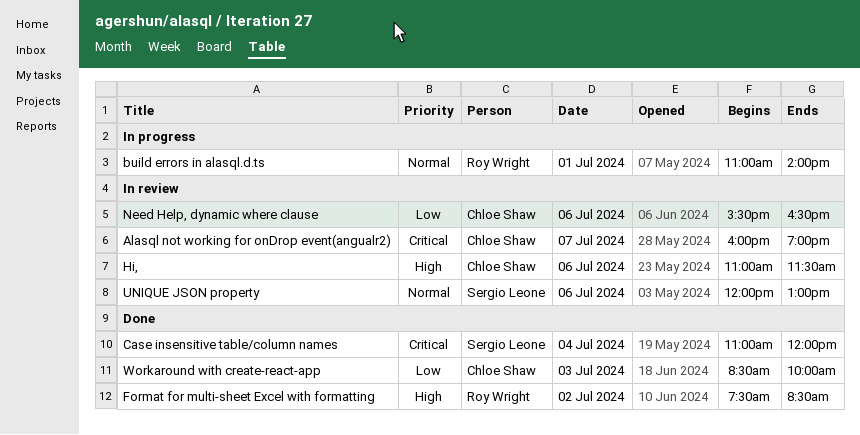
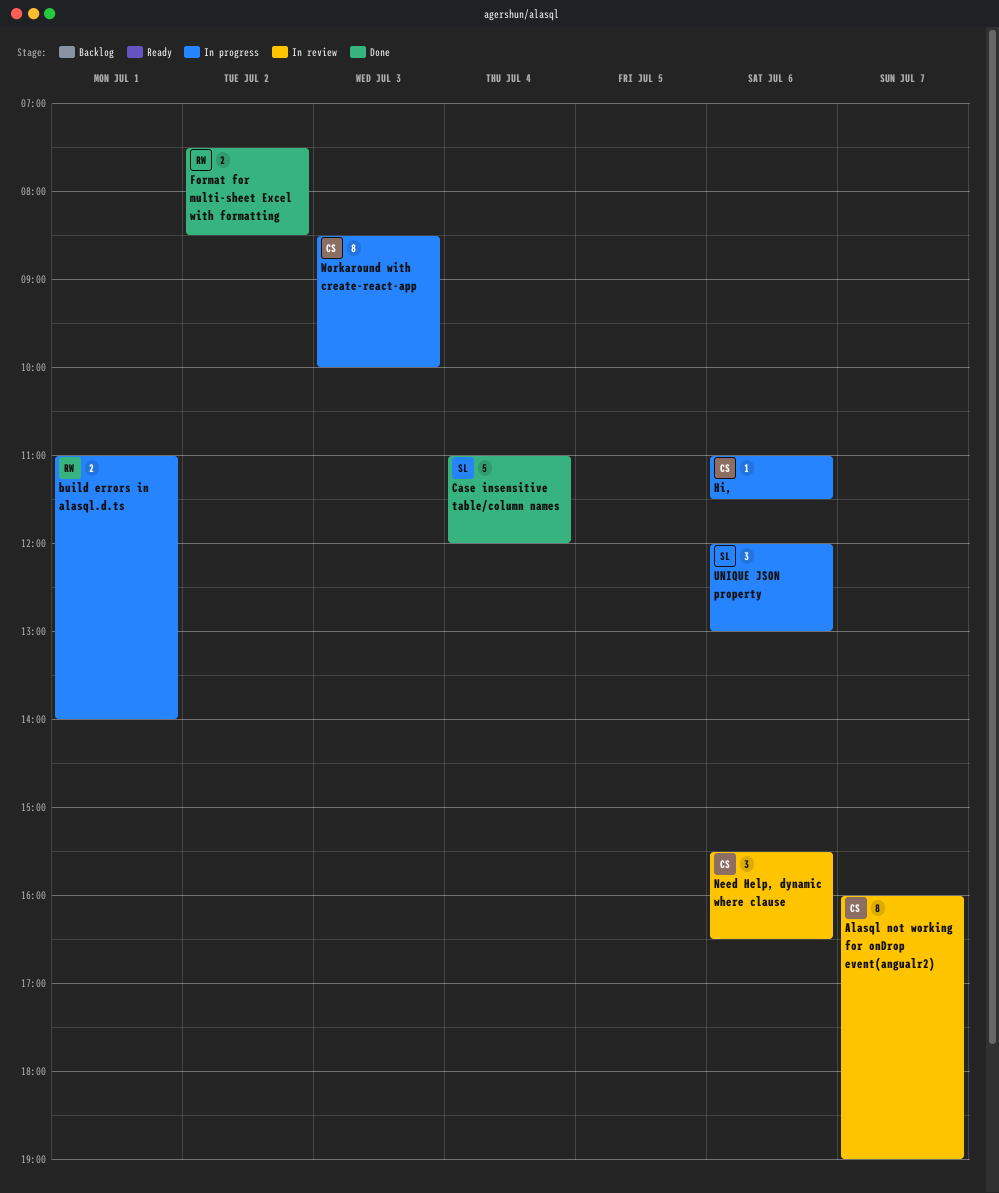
Hi,, status: In review -> In progress
UNIQUE JSON property, status: In review -> In progress
Workaround with create-react-app, status: Done -> In progress

